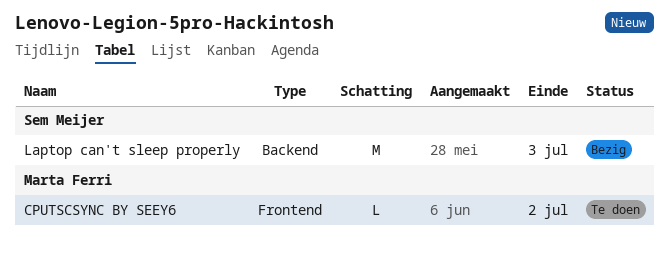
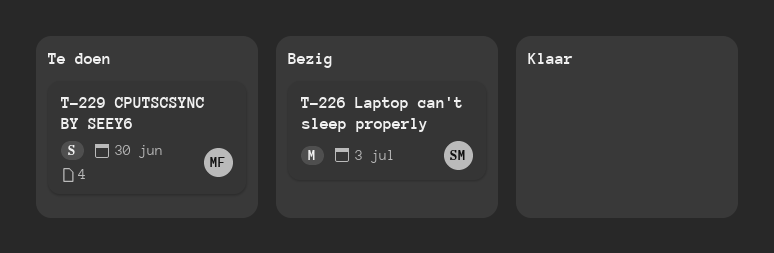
CPUTSCSYNC BY SEEY6, estimate: L -> S
CPUTSCSYNC BY SEEY6, due: Jul 2 -> Jun 30

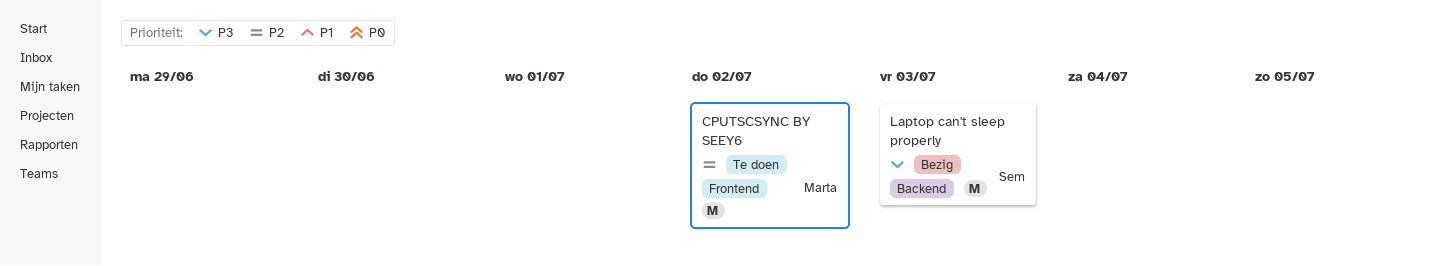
CPUTSCSYNC BY SEEY6, estimate: S -> M
CPUTSCSYNC BY SEEY6, due: Jun 30 -> Jul 2

